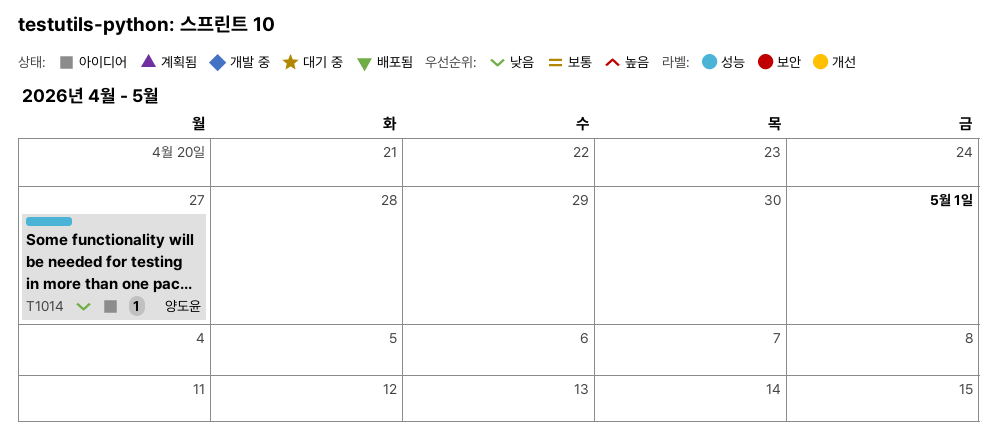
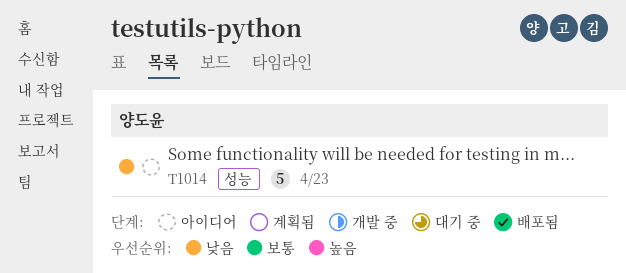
T1014, estimate: 1 -> 5
T1014, due: Apr 27 -> Apr 23

